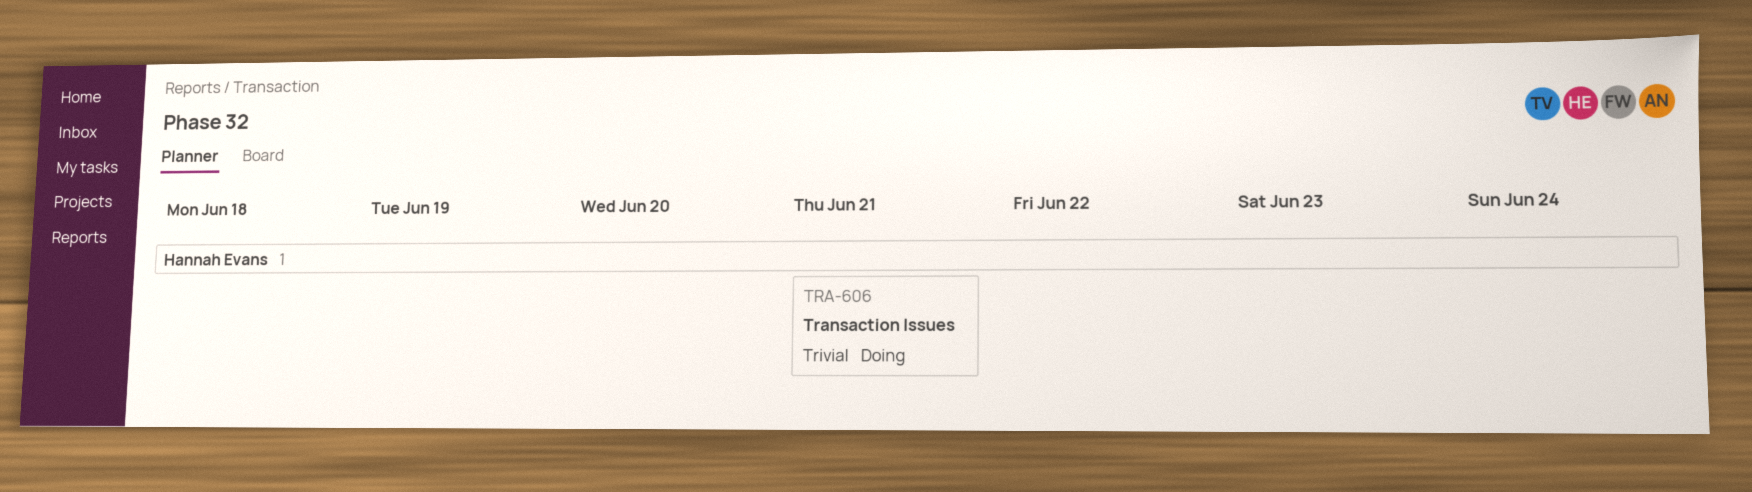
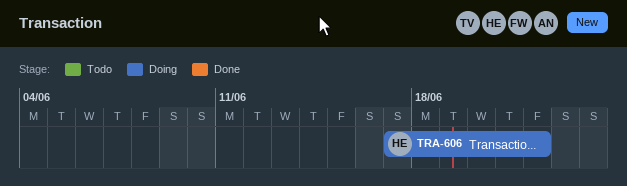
TRA-606, due: Jun 21 -> Jun 22

